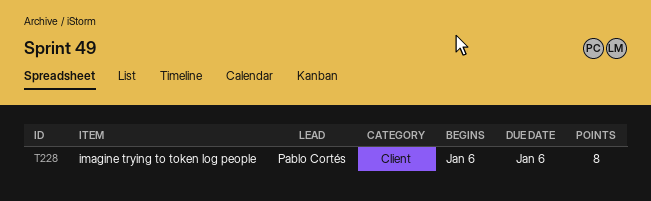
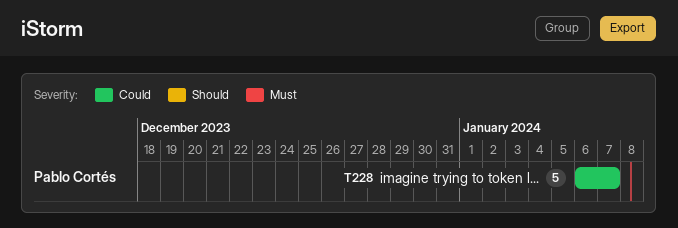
T228, estimate: 8 -> 5
T228, due: Jan 6 -> Jan 7

